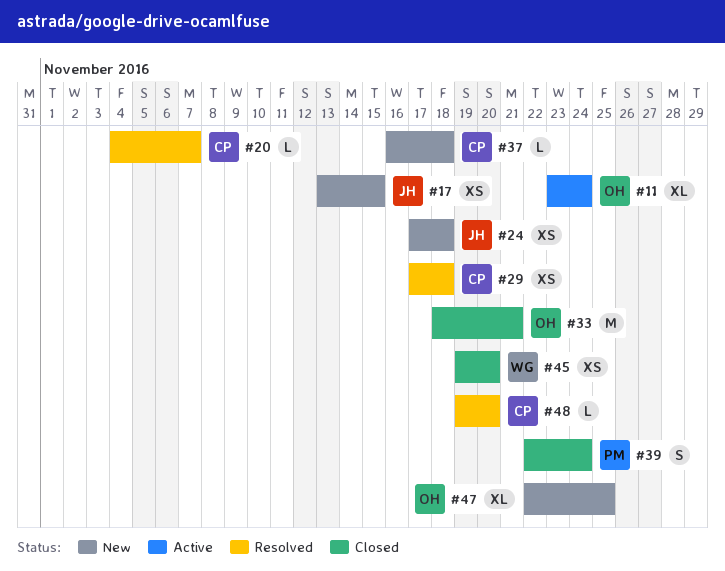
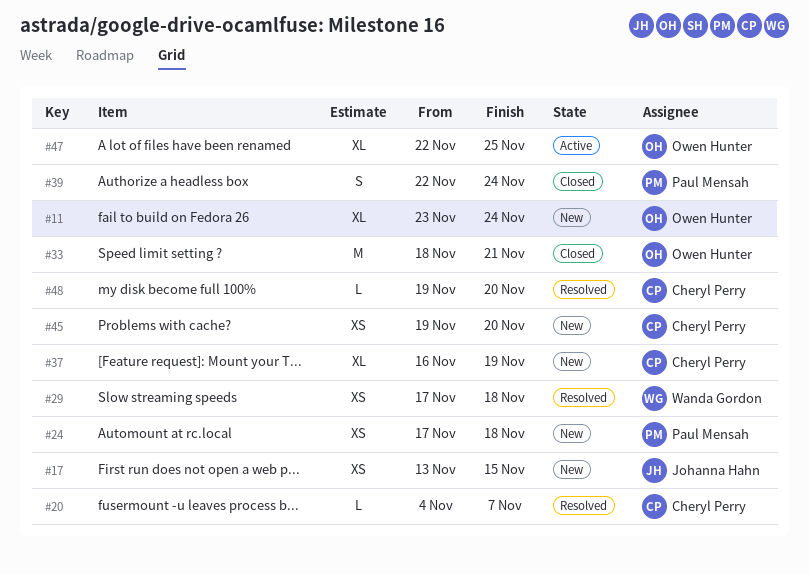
#11, status: Active -> New
#24, owner: Johanna Hahn -> Paul Mensah
#29, owner: Cheryl Perry -> Wanda Gordon
#37, estimate: L -> XL
#37, due: Nov 18 -> Nov 19
#45, status: Closed -> New
#45, owner: Wanda Gordon -> Cheryl Perry
#47, status: New -> Active

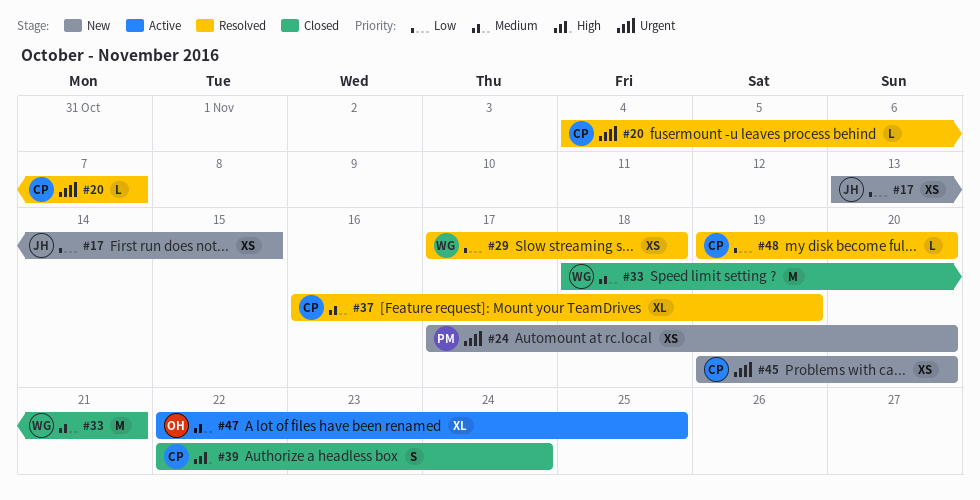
#11: present -> none
#24, due: Nov 18 -> Nov 20
#33, owner: Owen Hunter -> Wanda Gordon
#37, status: New -> Resolved
#39, owner: Paul Mensah -> Cheryl Perry

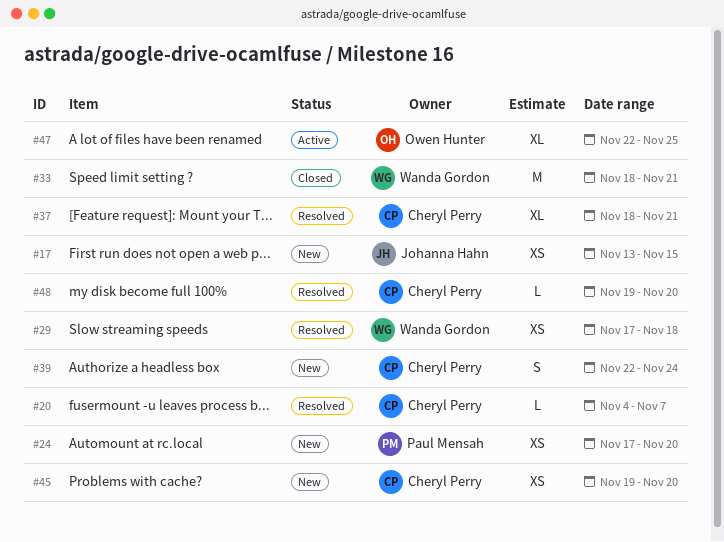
#37, start: Nov 16 -> Nov 18
#37, due: Nov 19 -> Nov 21
#39, status: Closed -> New

